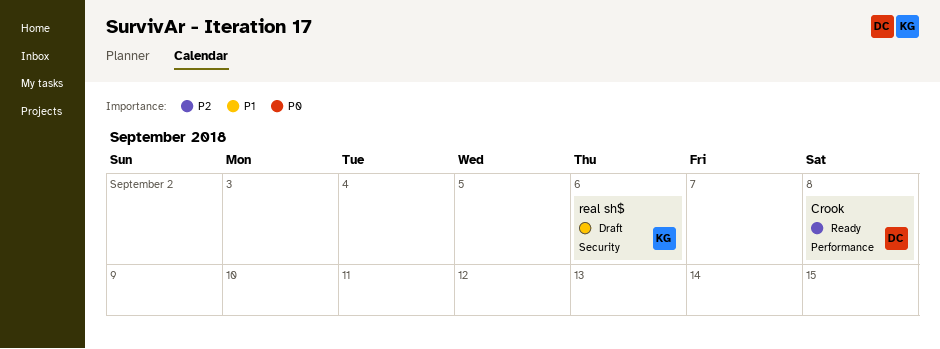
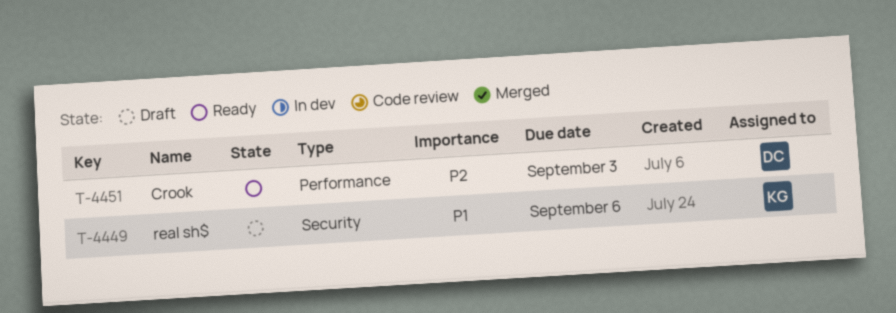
Crook, due: Sep 8 -> Sep 3

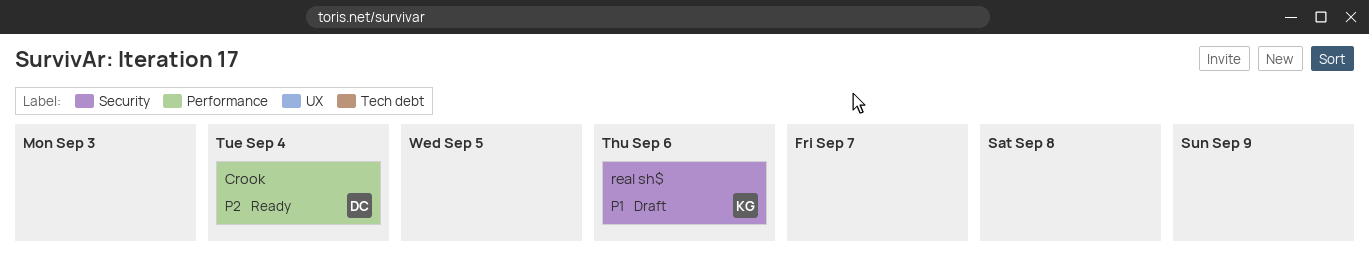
Crook, due: Sep 3 -> Sep 4

